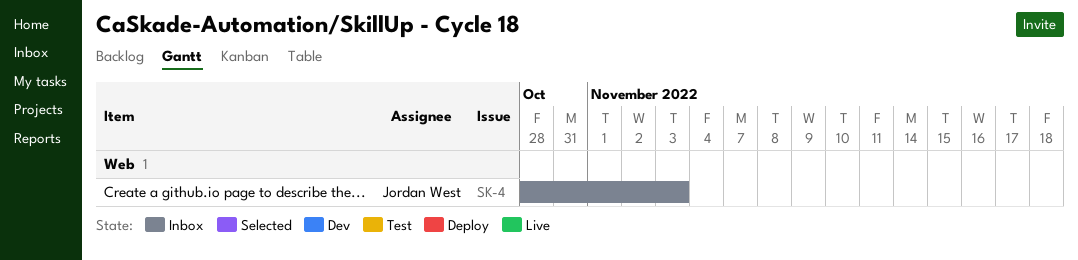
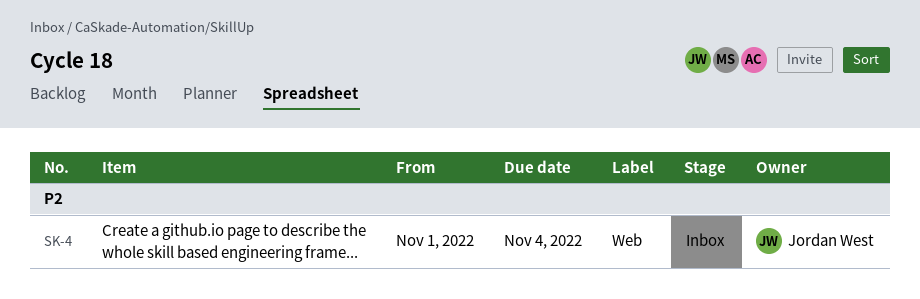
SK-4, start: Oct 28 -> Nov 1
SK-4, due: Nov 3 -> Nov 4

